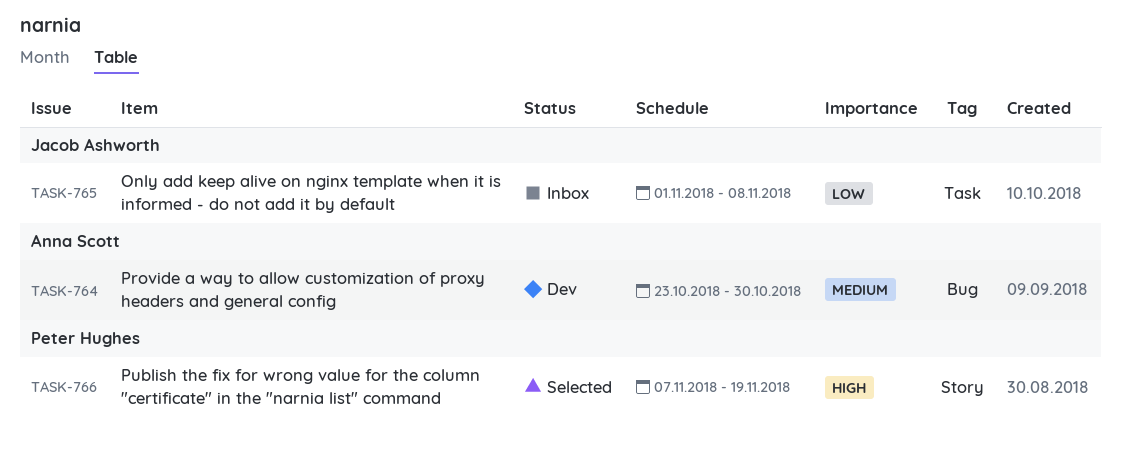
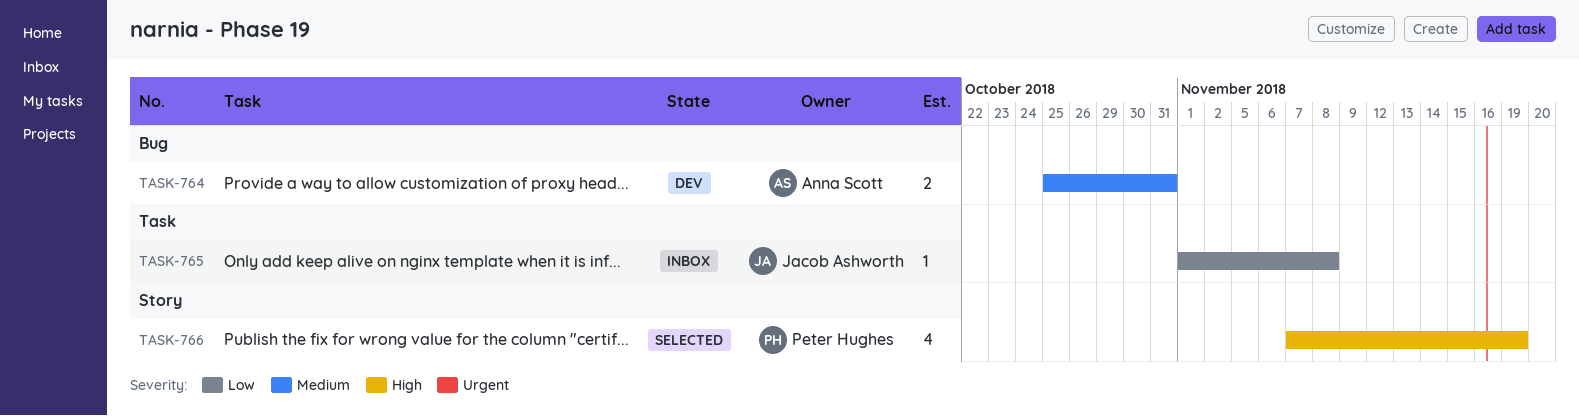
TASK-764, start: Oct 23 -> Oct 25
TASK-764, due: Oct 30 -> Oct 31

